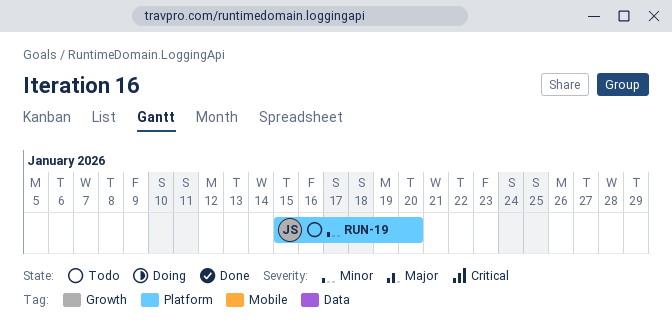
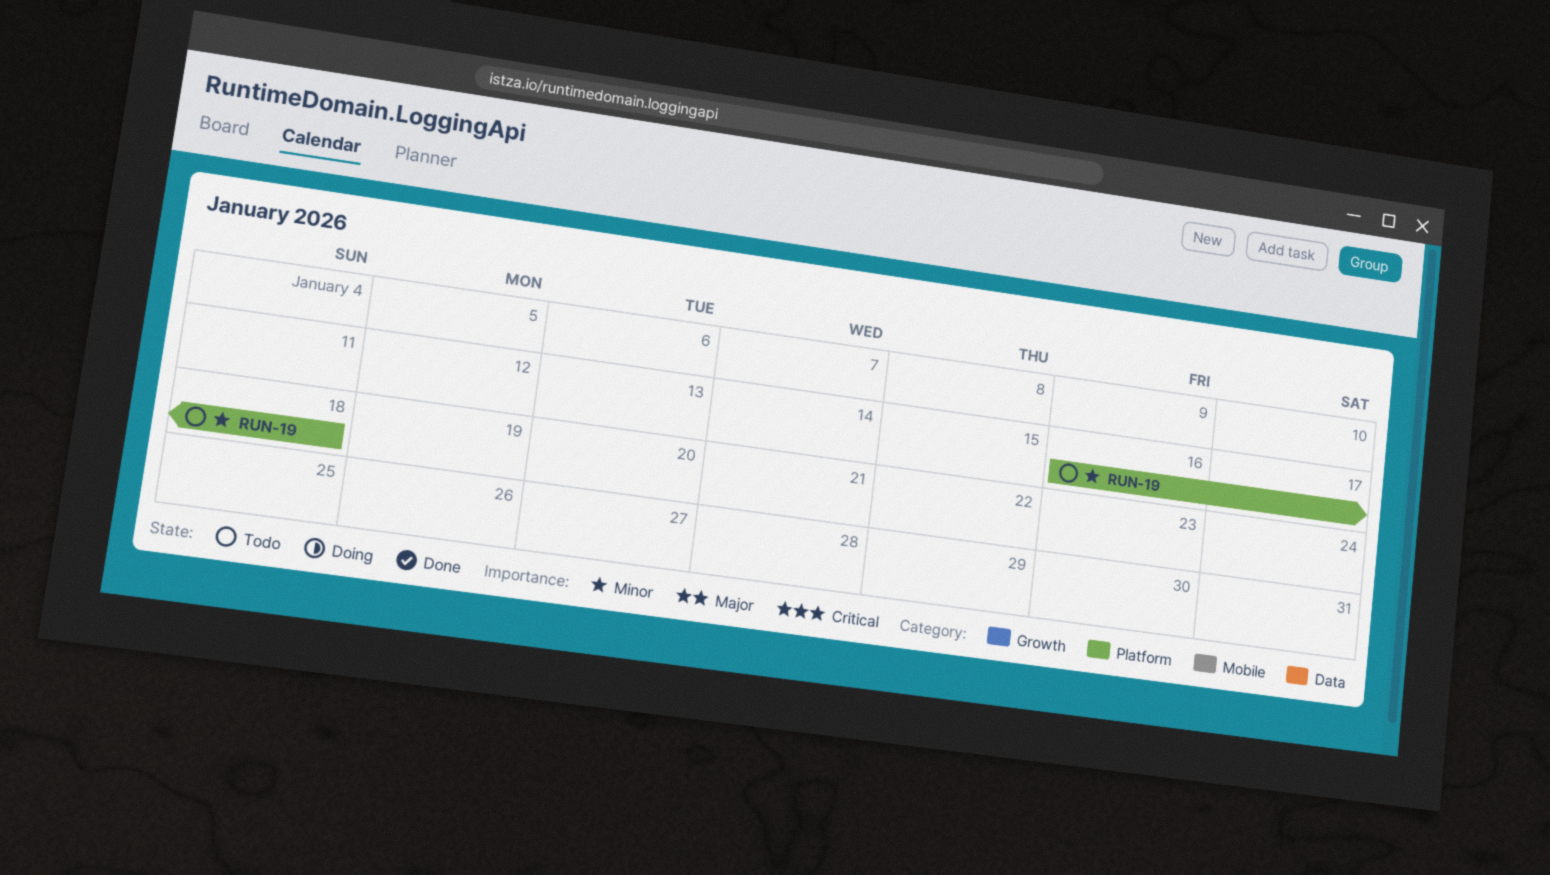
RUN-19, start: Jan 15 -> Jan 16
RUN-19, due: Jan 20 -> Jan 18

